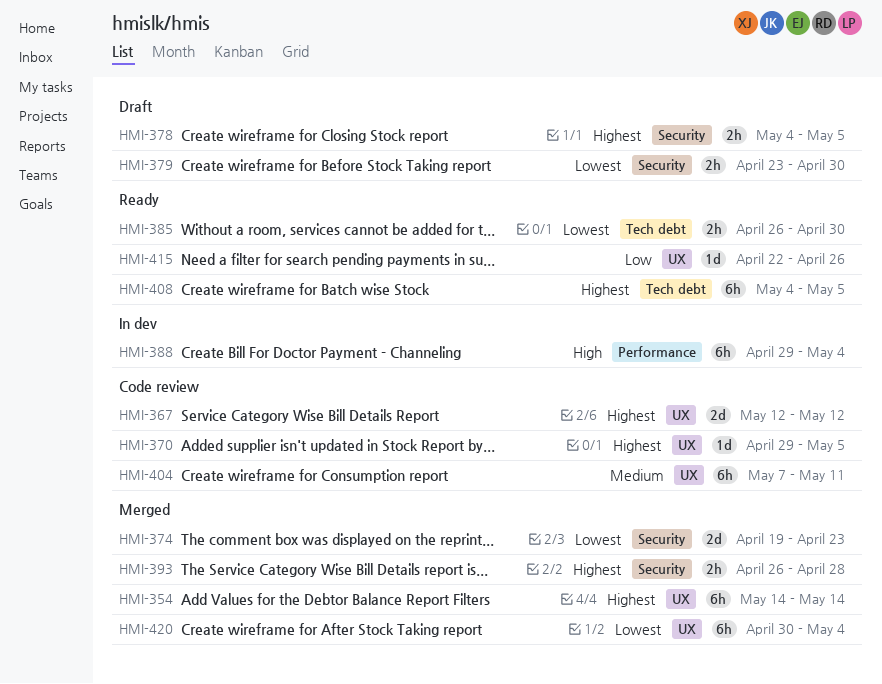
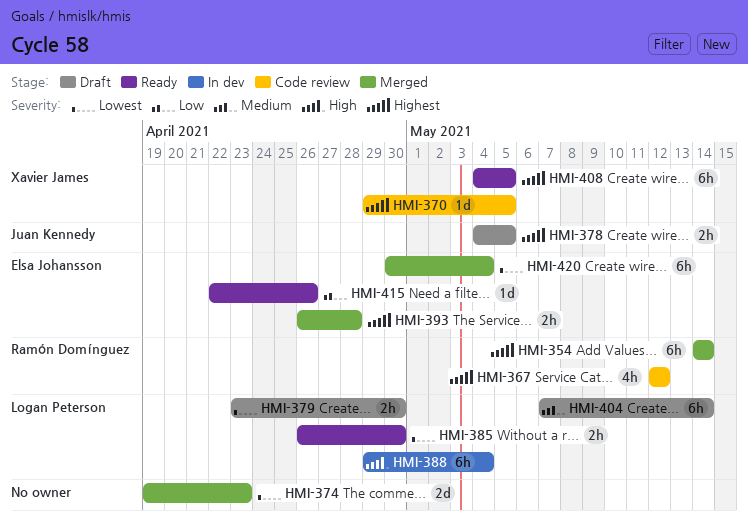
HMI-367, estimate: 2d -> 4h
HMI-404, status: Code review -> Draft
HMI-404, due: May 11 -> May 14

